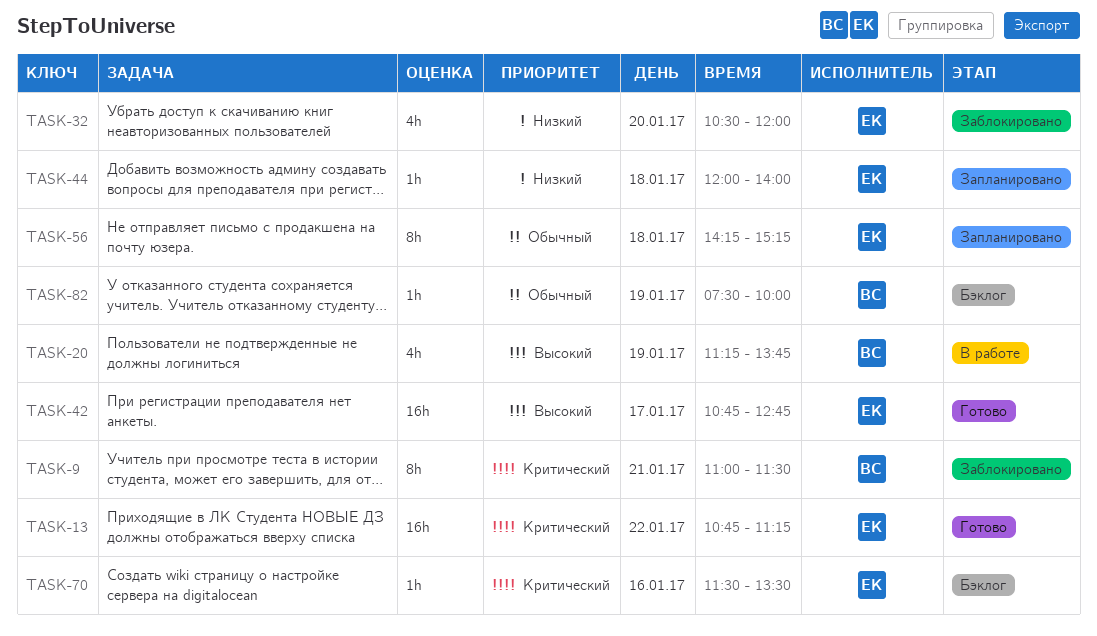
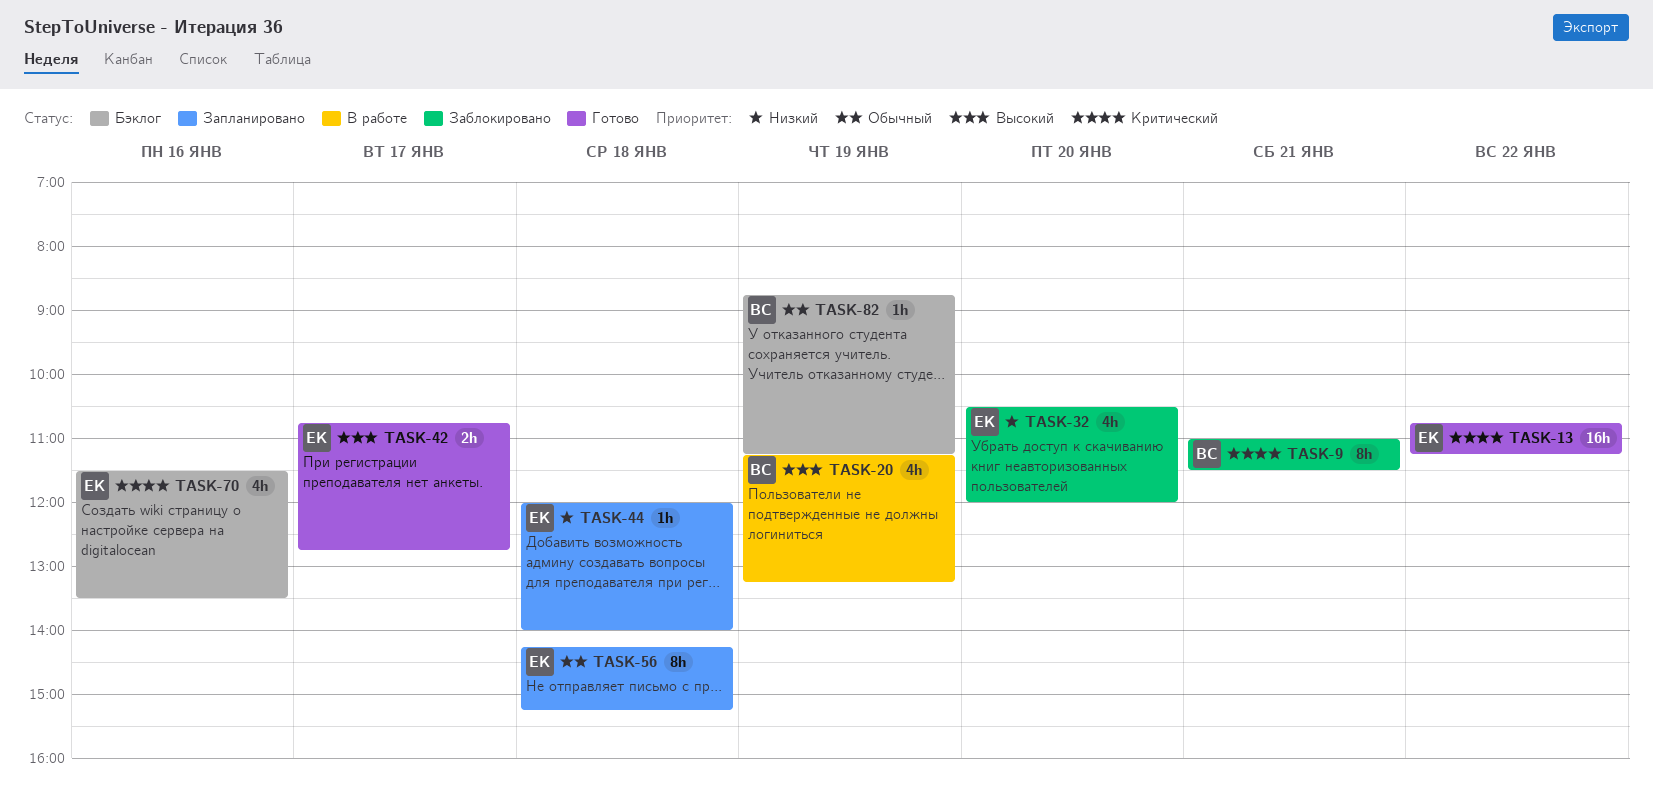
TASK-20, ends: 13:45 -> 13:15
TASK-42, estimate: 16h -> 2h
TASK-70, estimate: 1h -> 4h
TASK-82, begins: 07:30 -> 08:45
TASK-82, ends: 10:00 -> 11:15

